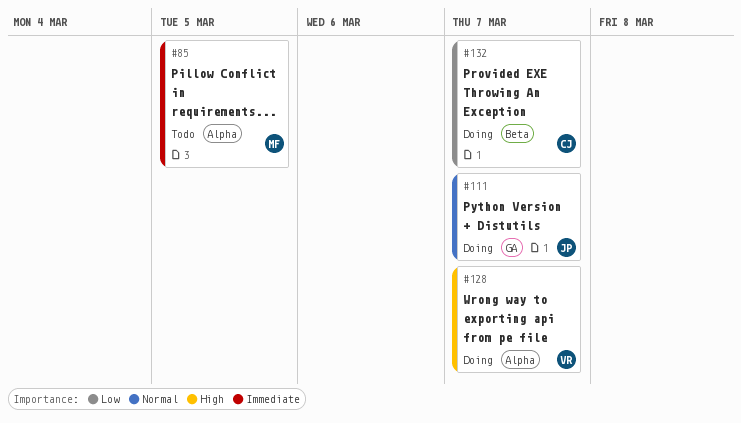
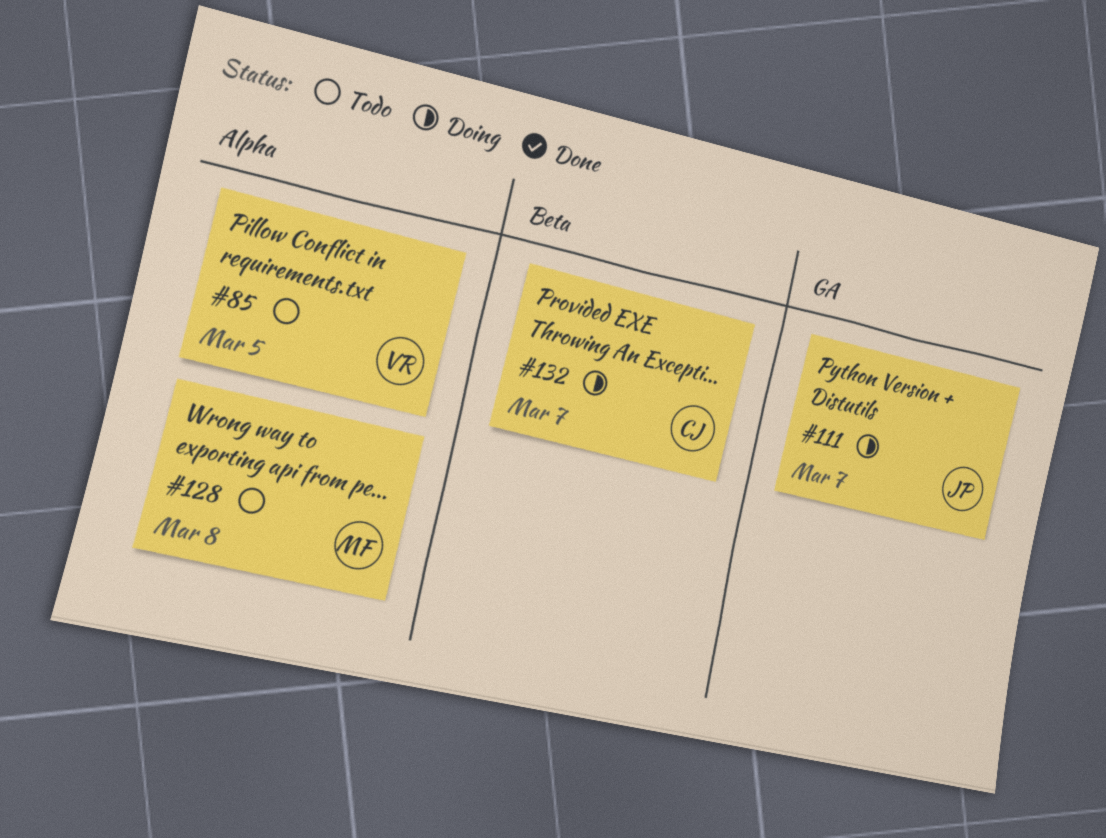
#85, owner: MF -> VR
#128, status: Doing -> Todo
#128, owner: VR -> MF
#128, due: Mar 7 -> Mar 8

